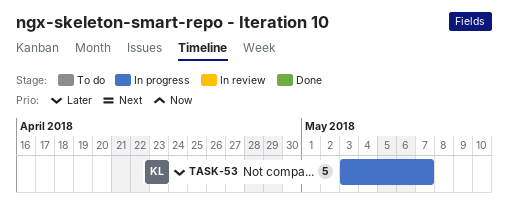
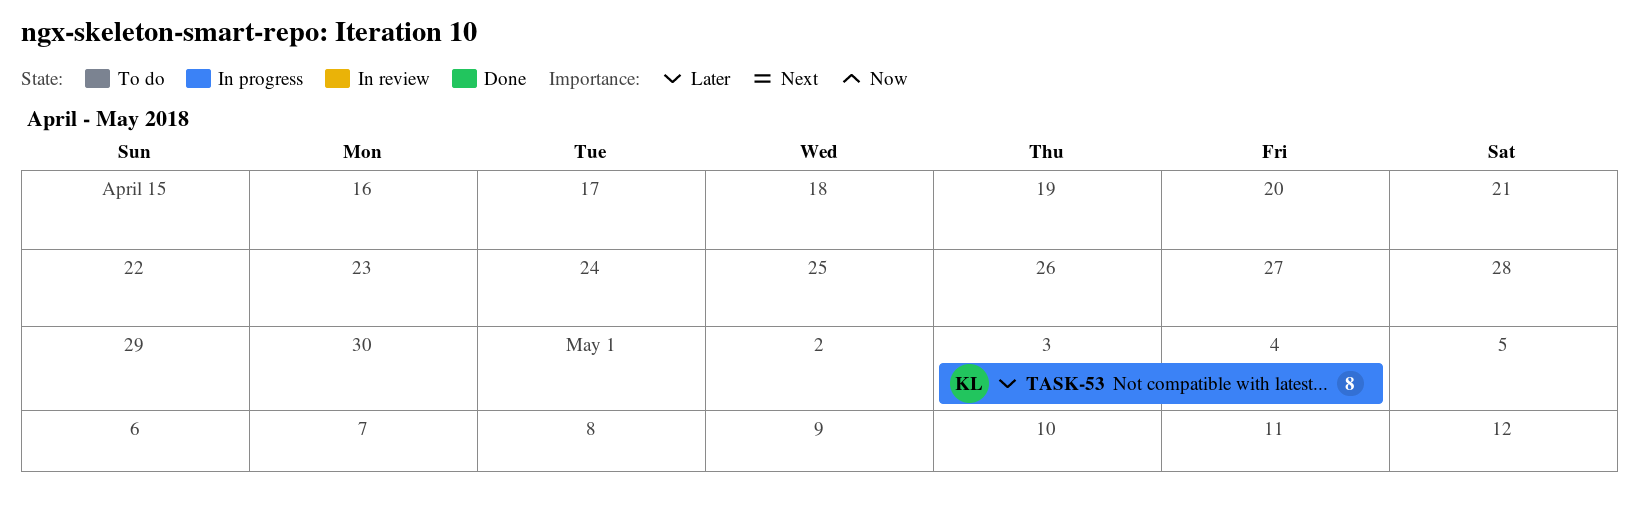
TASK-53, estimate: 5 -> 8
TASK-53, due: May 7 -> May 4

